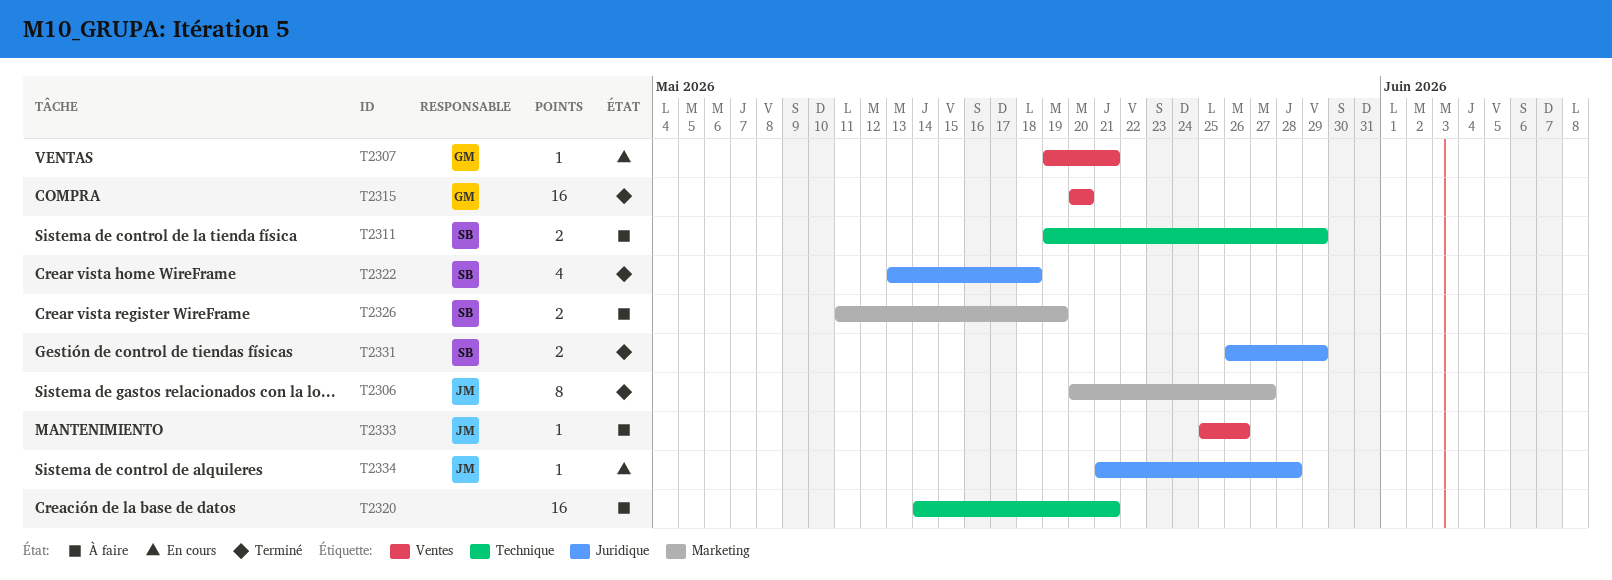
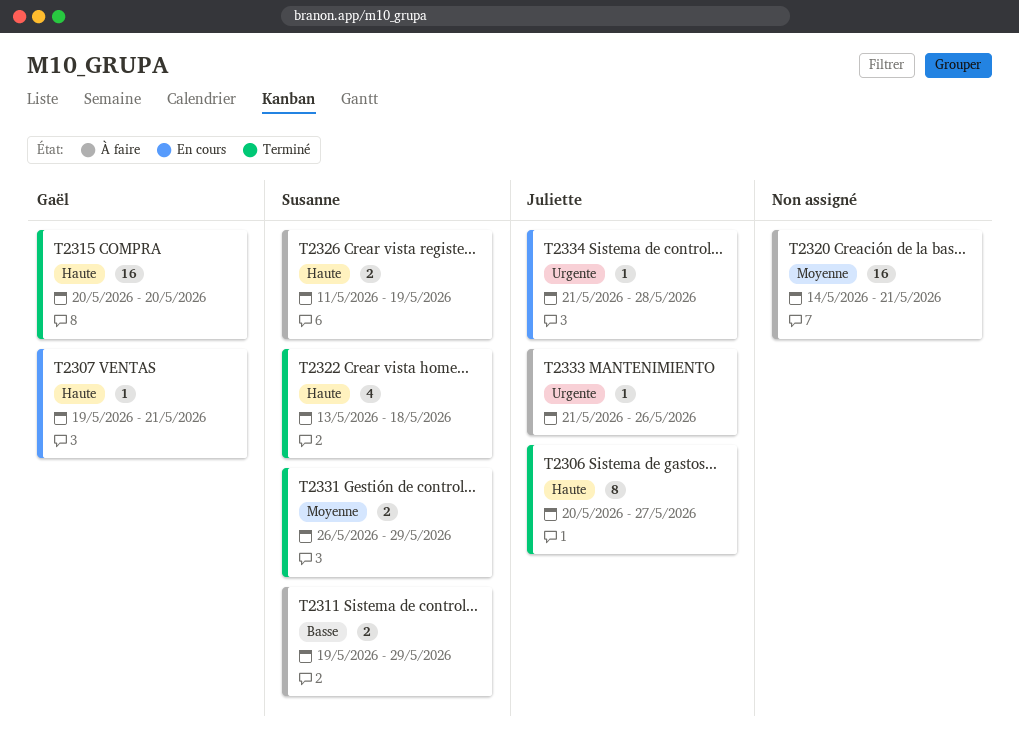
T2333, start: May 25 -> May 21

